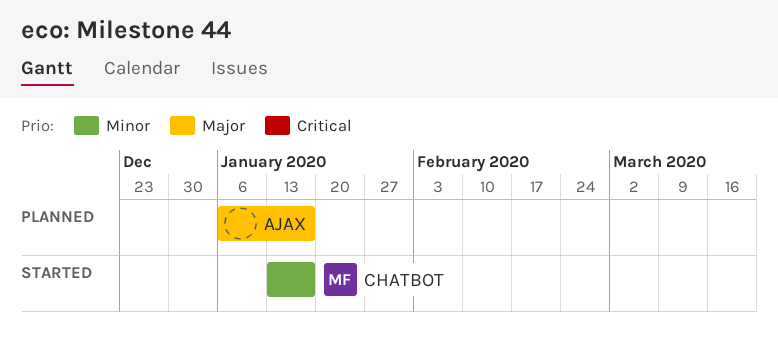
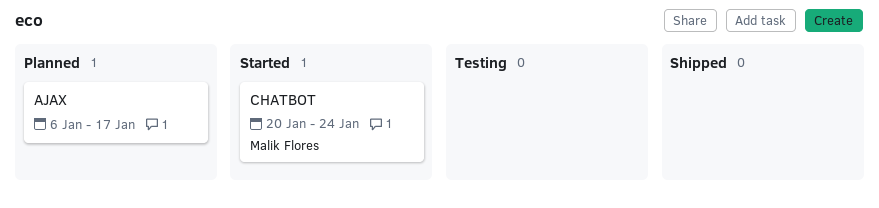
CHATBOT, start: Jan 13 -> Jan 20
CHATBOT, due: Jan 17 -> Jan 24

